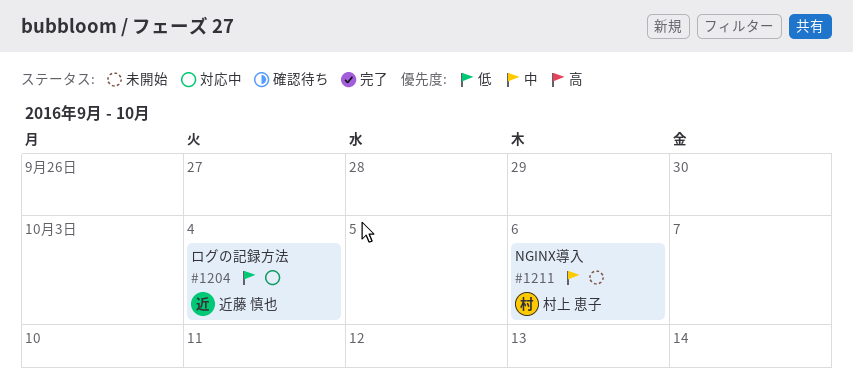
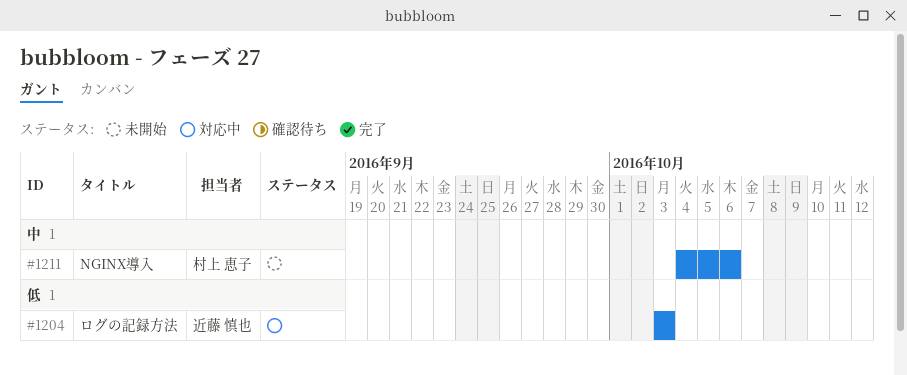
#1204, due: Oct 4 -> Oct 3

